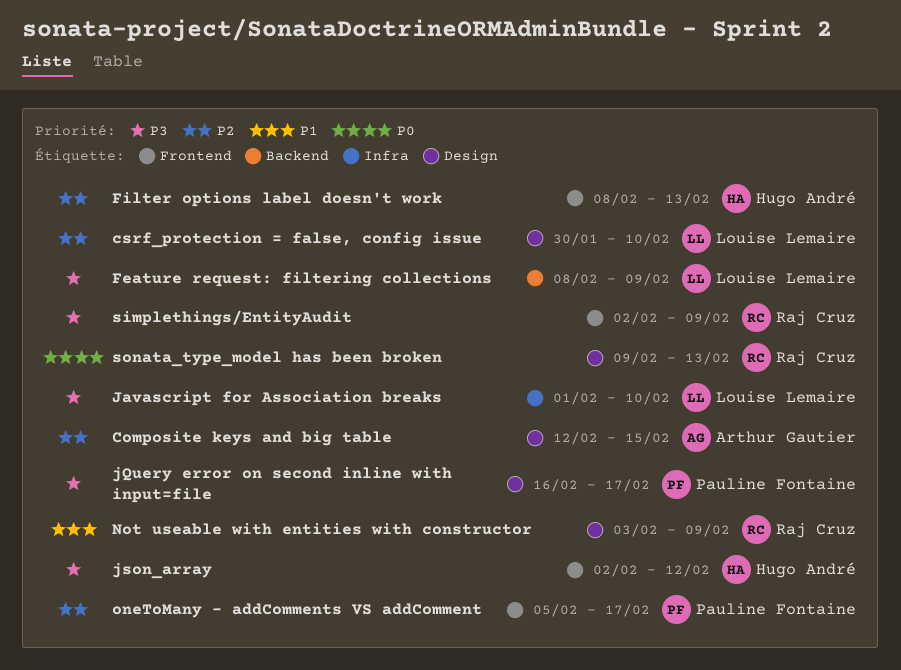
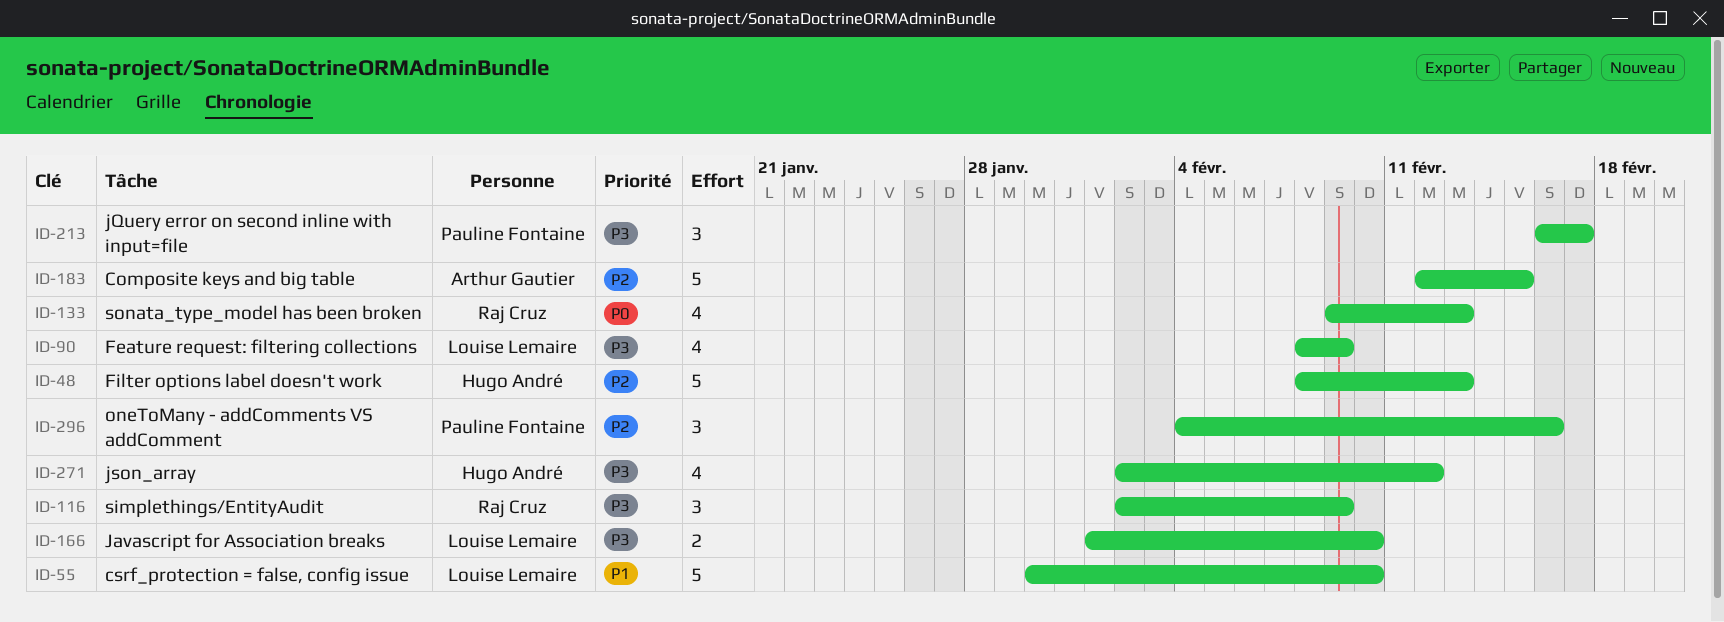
csrf_protection = false, config issue, priority: P2 -> P1
Not useable with entities with constructor: present -> none
oneToMany - addComments VS addComment, start: Feb 5 -> Feb 4
oneToMany - addComments VS addComment, due: Feb 17 -> Feb 16

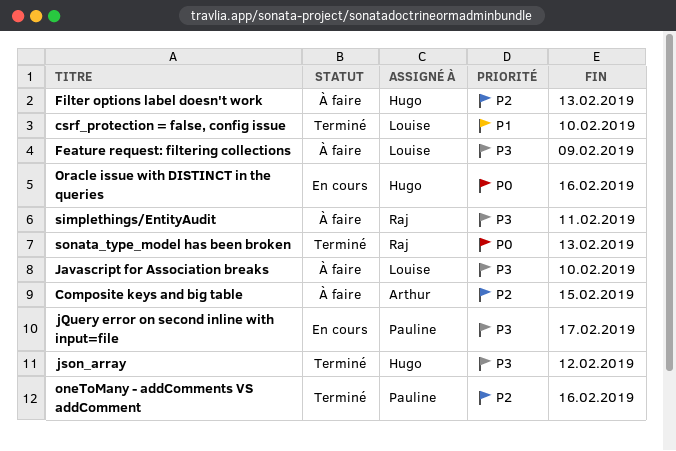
Oracle issue with DISTINCT in the queries: none -> present
simplethings/EntityAudit, due: Feb 9 -> Feb 11

